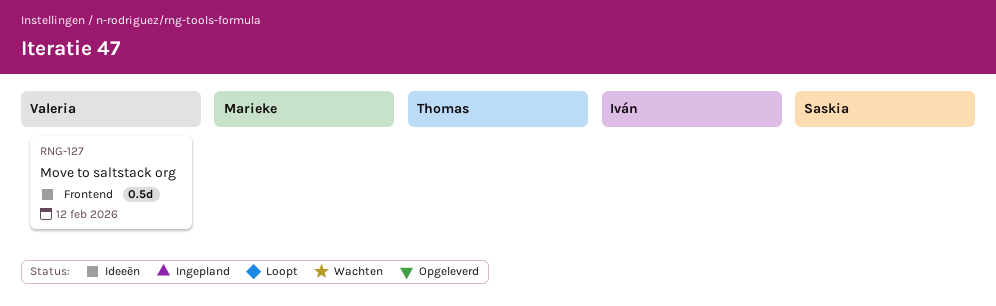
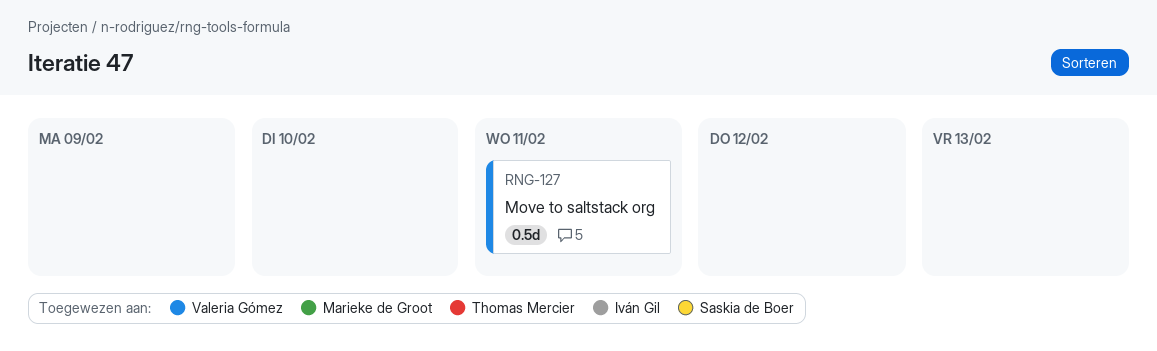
RNG-127, due: Feb 12 -> Feb 11

